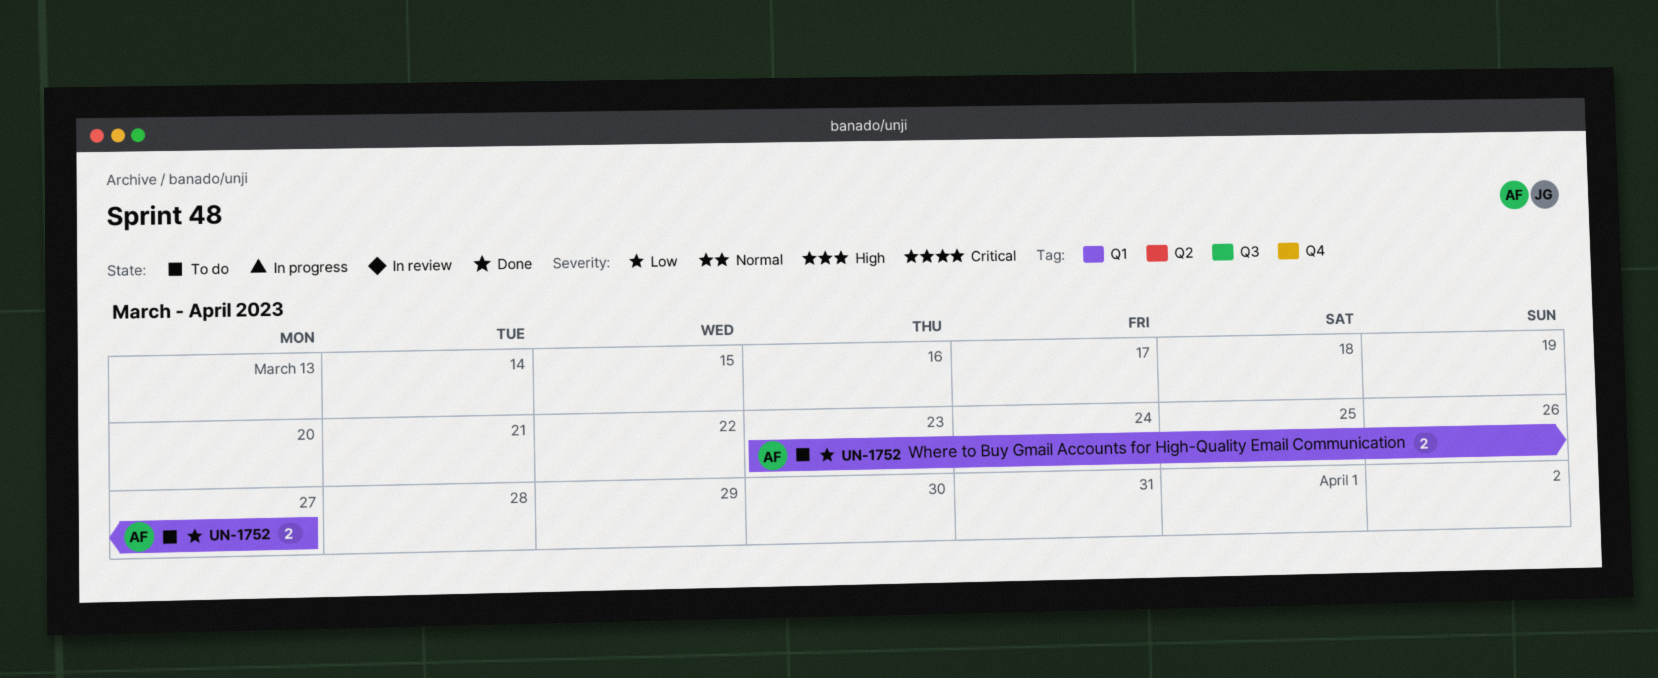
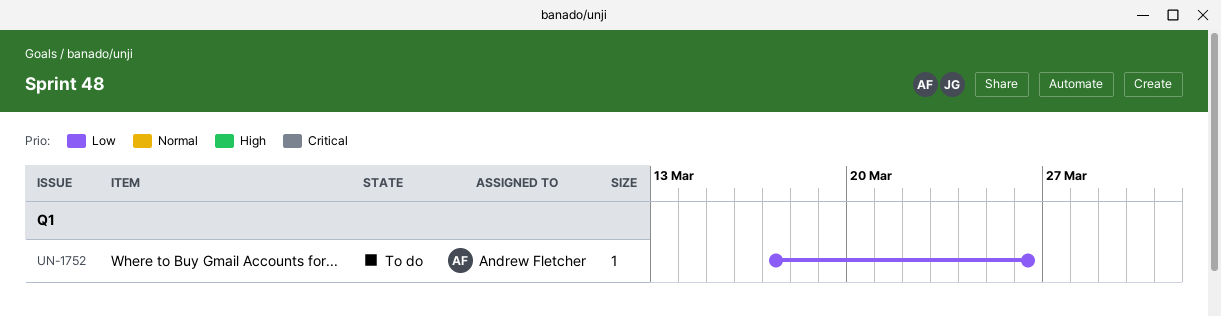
UN-1752, estimate: 2 -> 1
UN-1752, start: Mar 23 -> Mar 17
UN-1752, due: Mar 27 -> Mar 26

